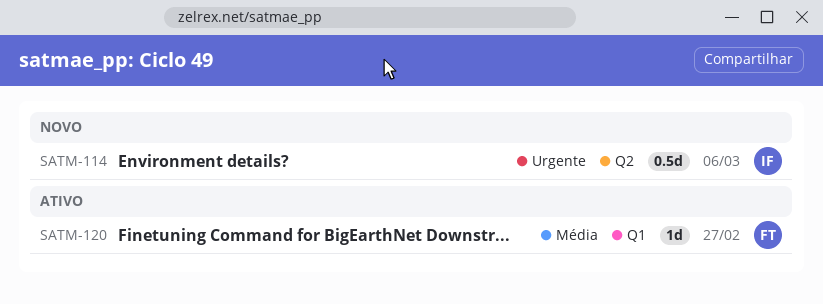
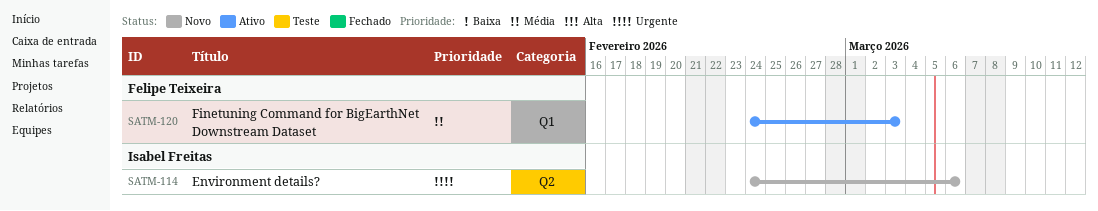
SATM-120, due: Feb 27 -> Mar 3

